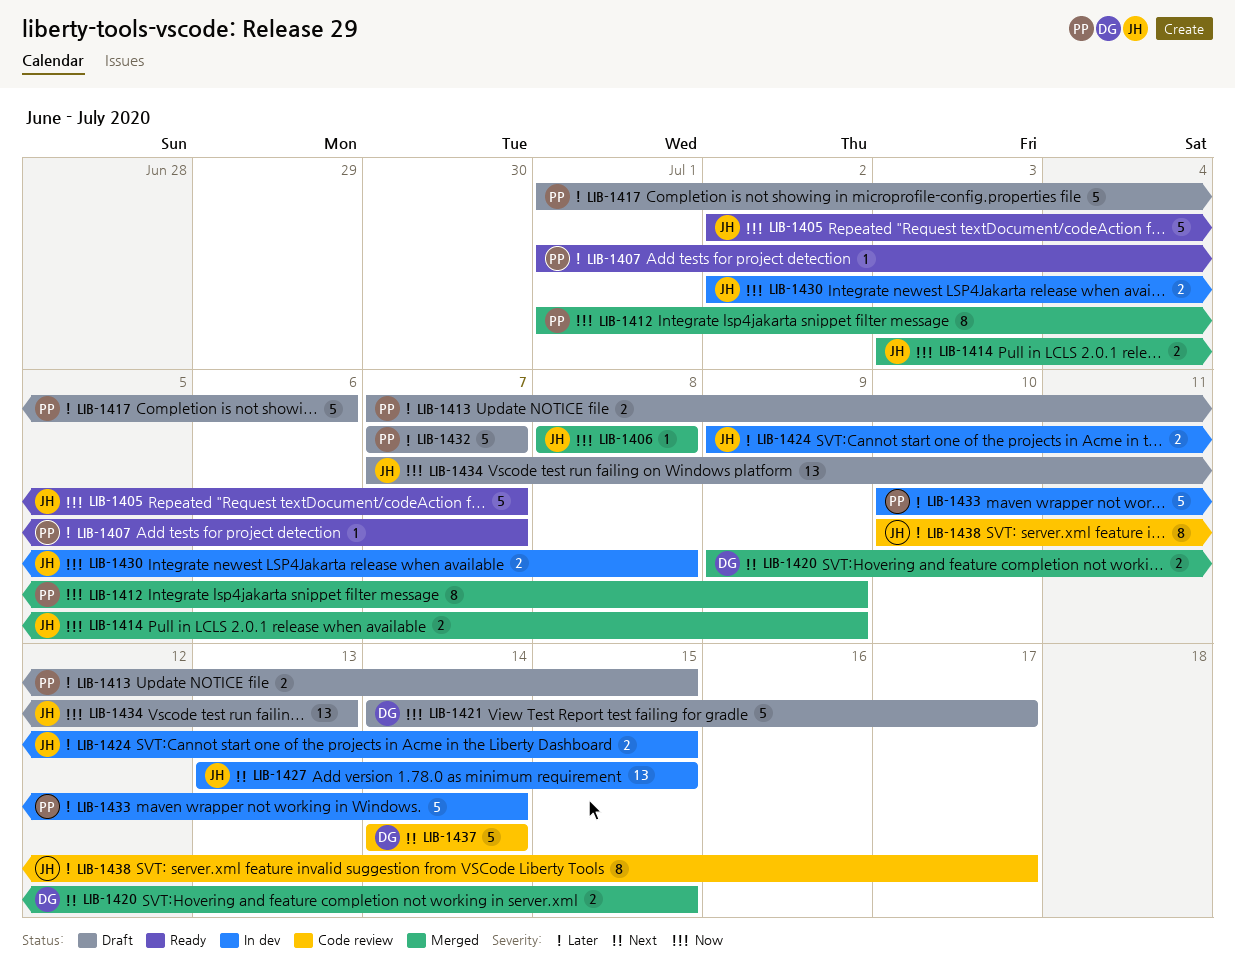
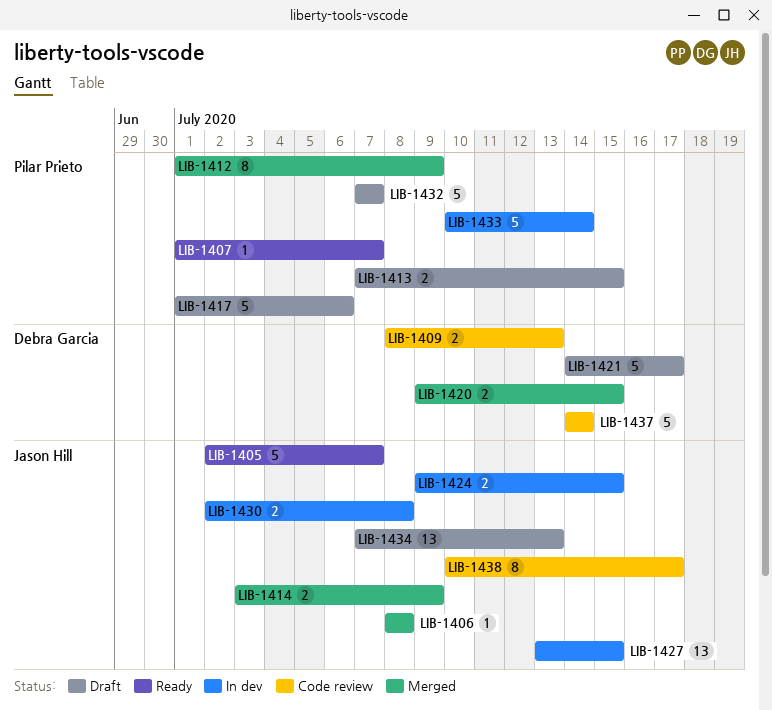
LIB-1409: none -> present

